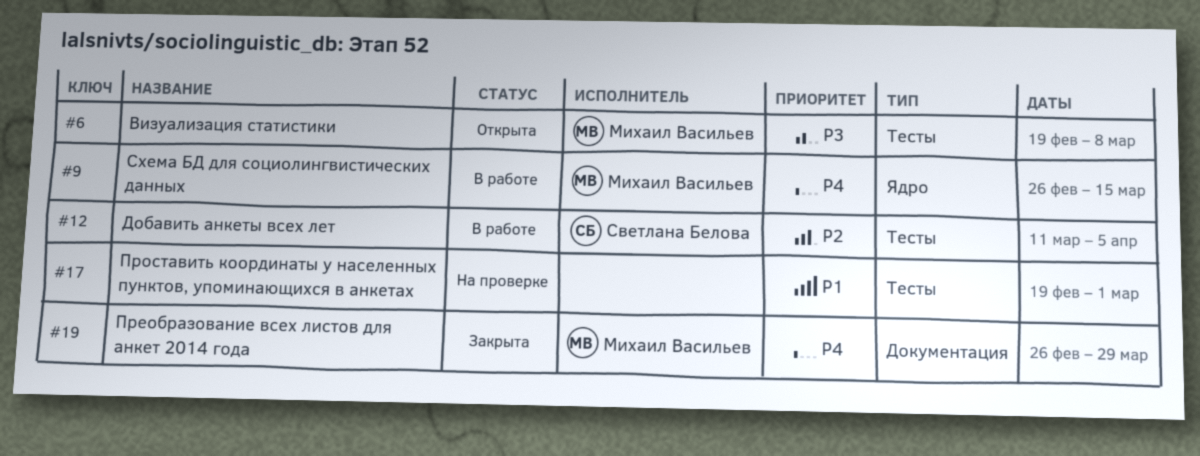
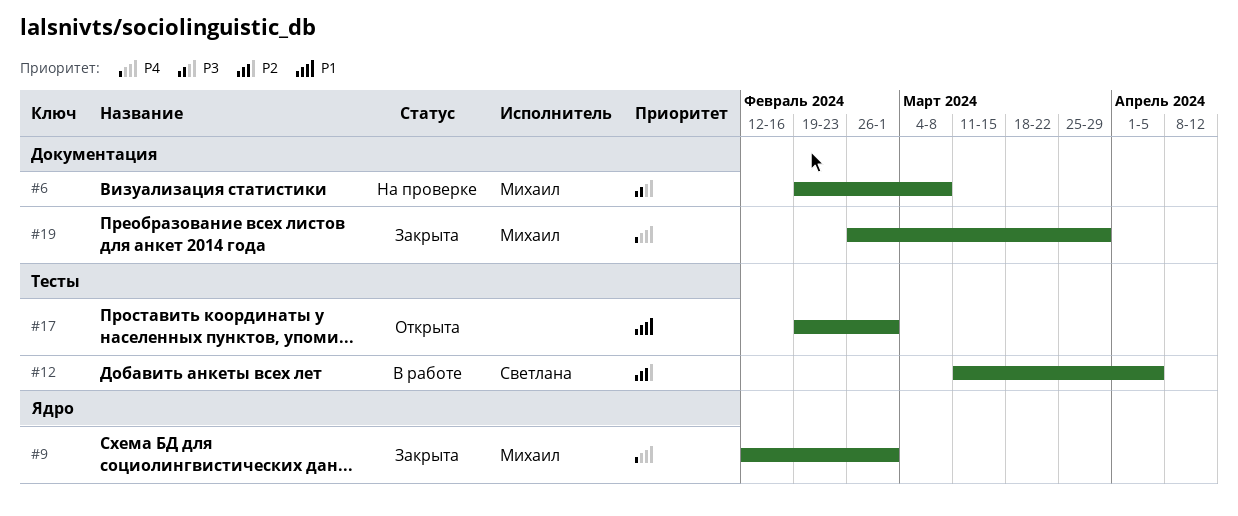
#6, status: Открыта -> На проверке
#6, label: Тесты -> Документация
#9, status: В работе -> Закрыта
#9, start: Feb 26 -> Feb 12
#9, due: Mar 15 -> Mar 1
#17, status: На проверке -> Открыта

